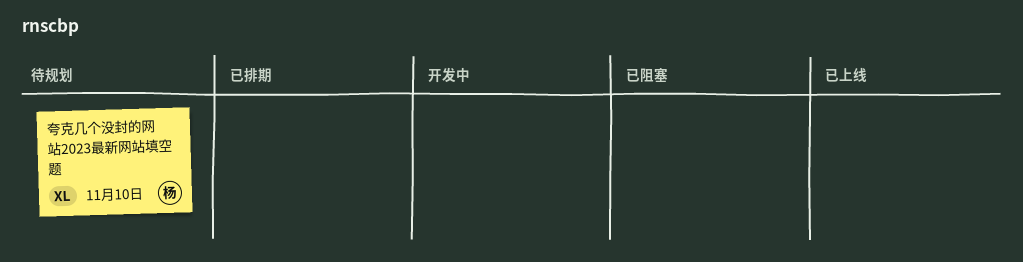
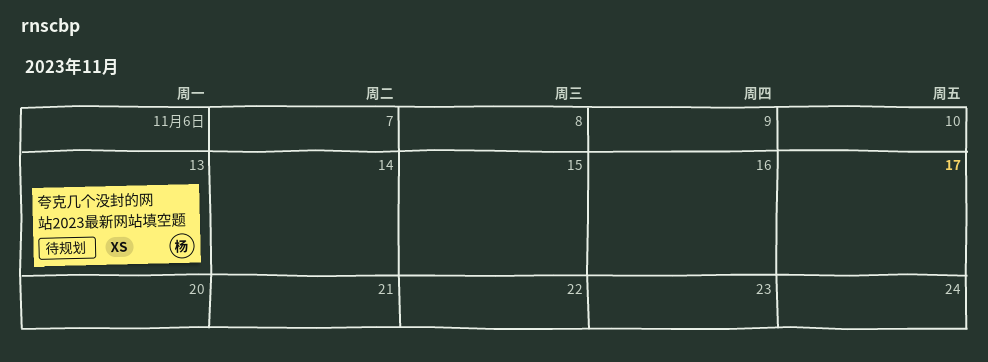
夸克几个没封的网站2023最新网站填空题, estimate: XL -> XS
夸克几个没封的网站2023最新网站填空题, due: Nov 10 -> Nov 13

